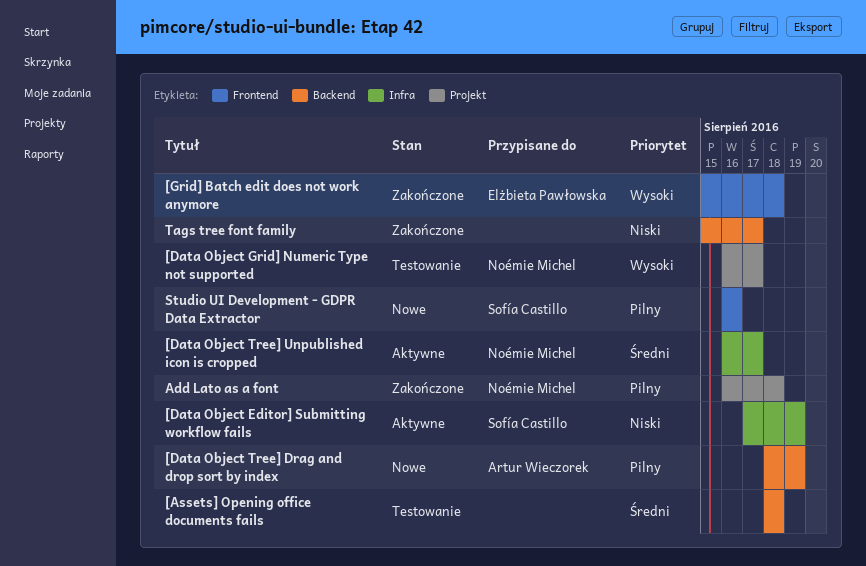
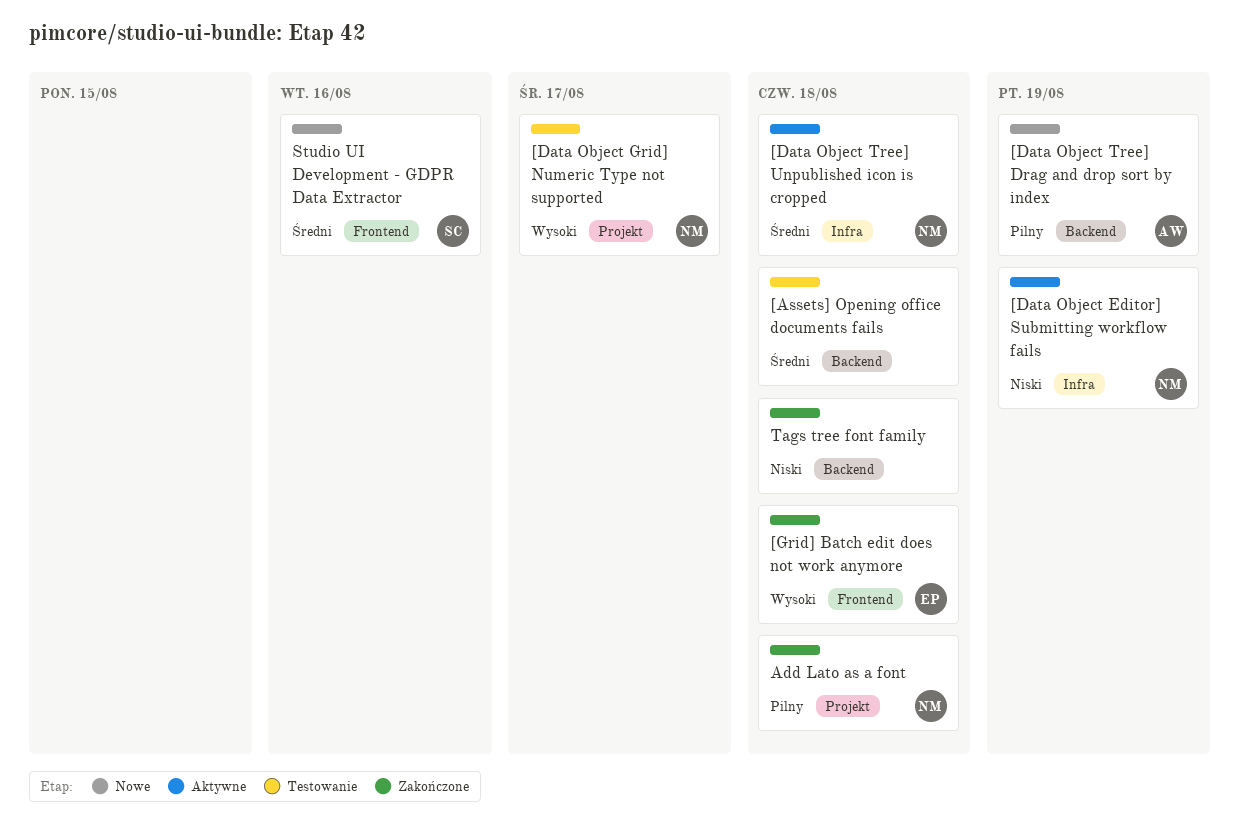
[Data Object Editor] Submitting workflow fails, owner: Sofía Castillo -> Noémie Michel
[Data Object Tree] Unpublished icon is cropped, due: Aug 17 -> Aug 18
Studio UI Development - GDPR Data Extractor, priority: Pilny -> Średni
Tags tree font family, due: Aug 17 -> Aug 18

